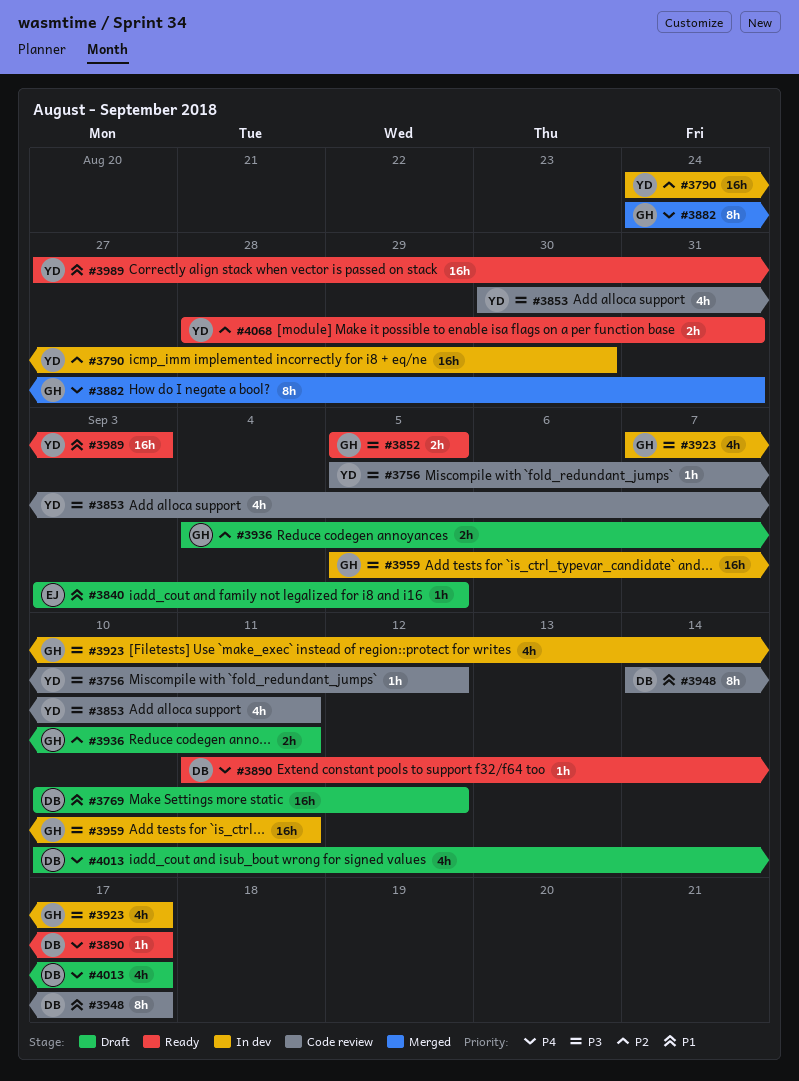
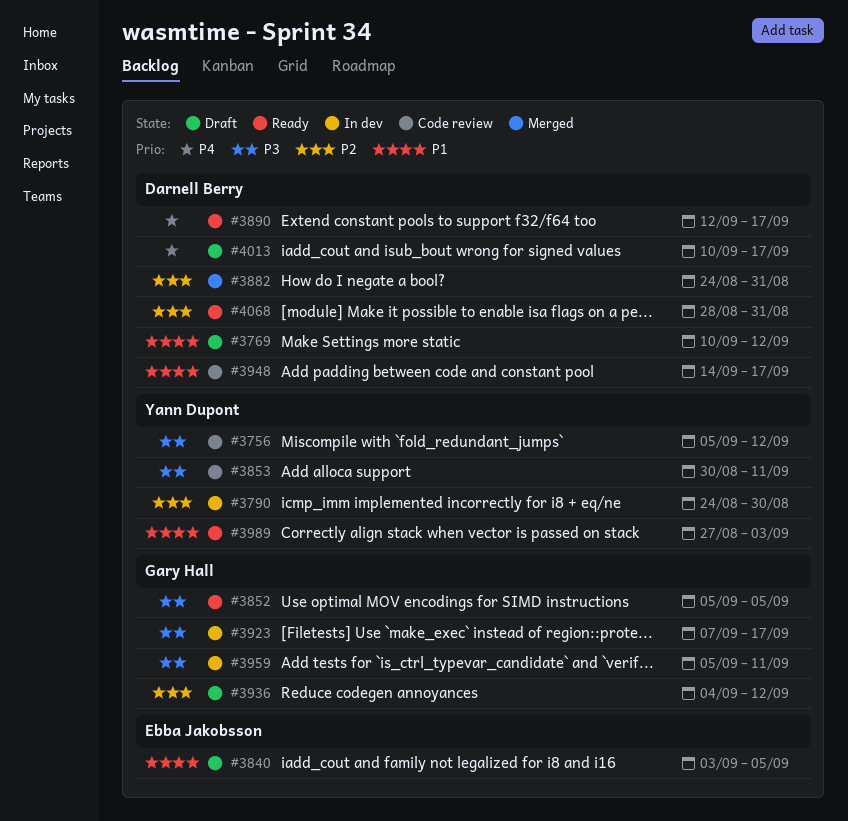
#3882, owner: Gary Hall -> Darnell Berry
#3882, priority: P4 -> P2
#3890, start: Sep 11 -> Sep 12
#3936, due: Sep 11 -> Sep 12
#4068, owner: Yann Dupont -> Darnell Berry

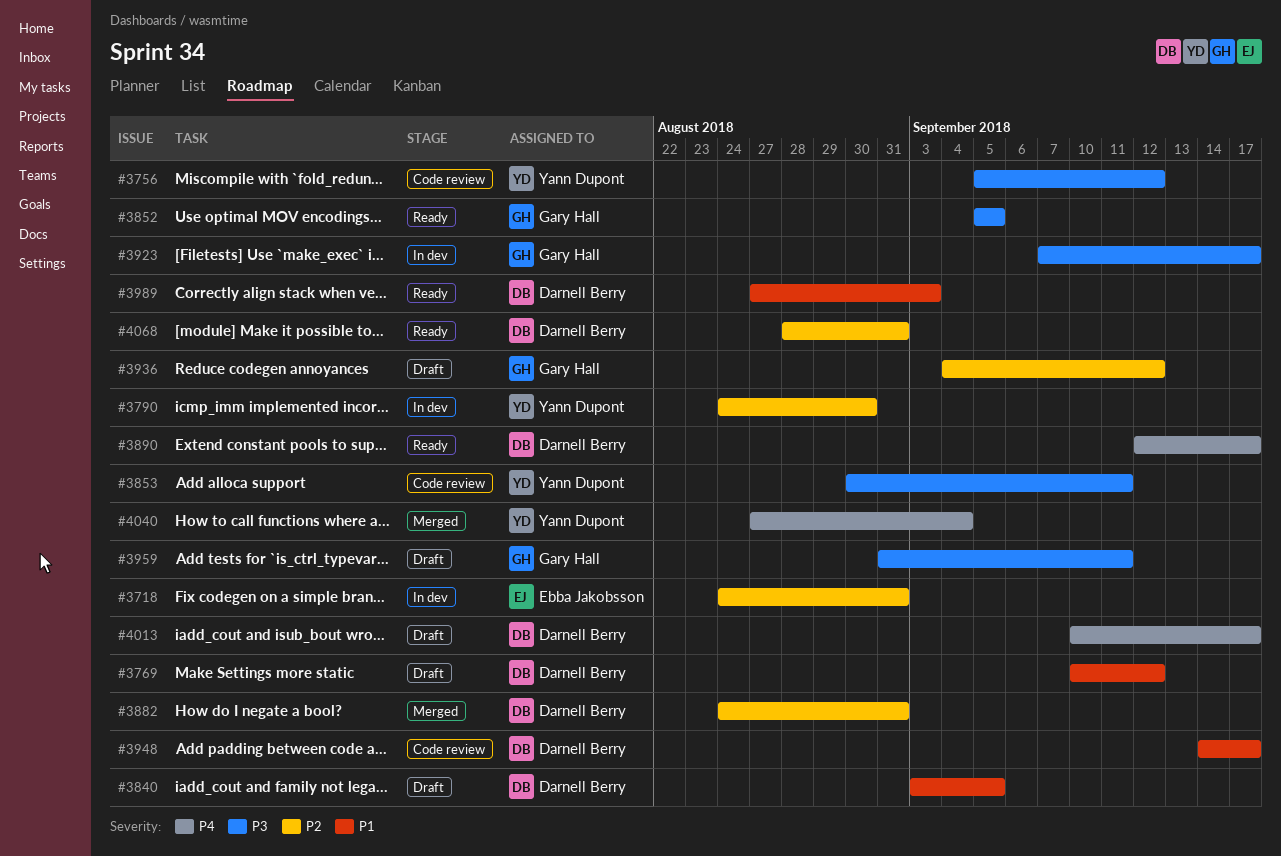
#3718: none -> present
#3840, owner: Ebba Jakobsson -> Darnell Berry
#3959, status: In dev -> Draft
#3959, start: Sep 5 -> Aug 31
#3989, owner: Yann Dupont -> Darnell Berry
#4040: none -> present

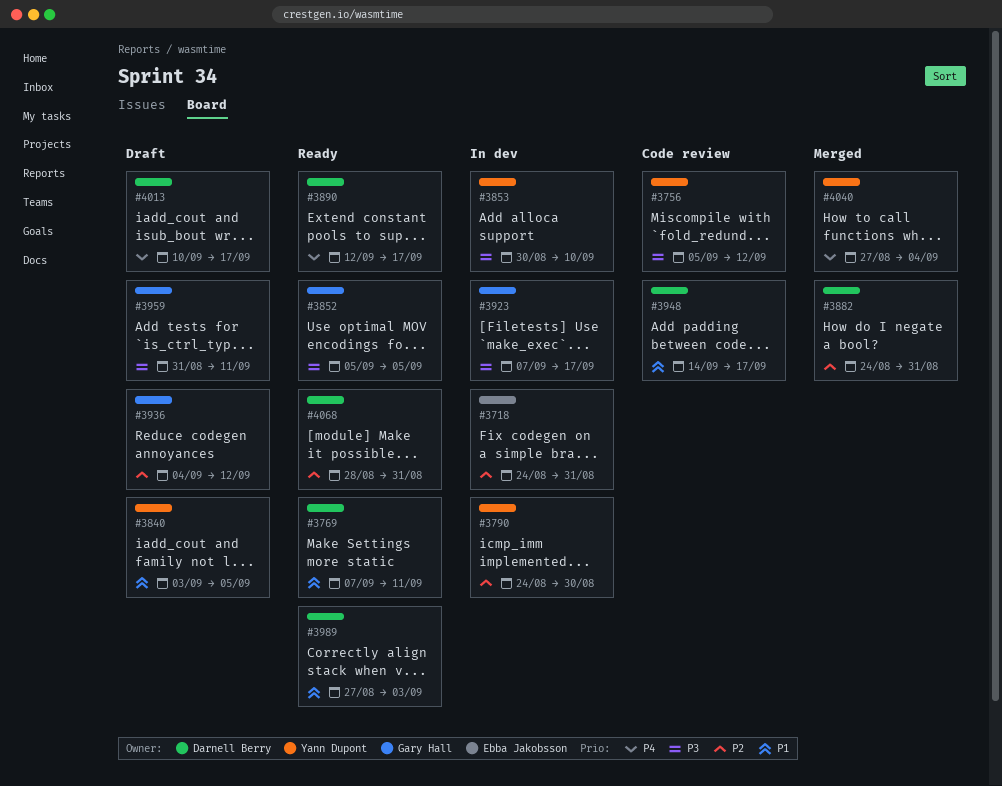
#3769, status: Draft -> Ready
#3769, start: Sep 10 -> Sep 7
#3769, due: Sep 12 -> Sep 11
#3840, owner: Darnell Berry -> Yann Dupont
#3853, status: Code review -> In dev
#3853, due: Sep 11 -> Sep 10

